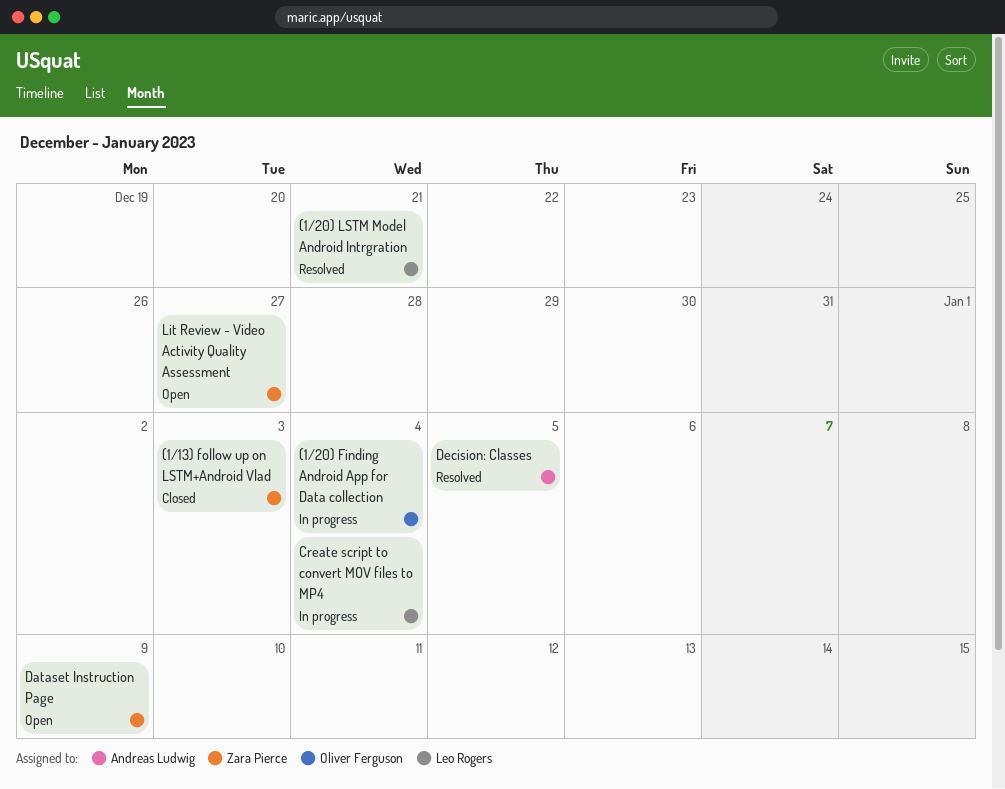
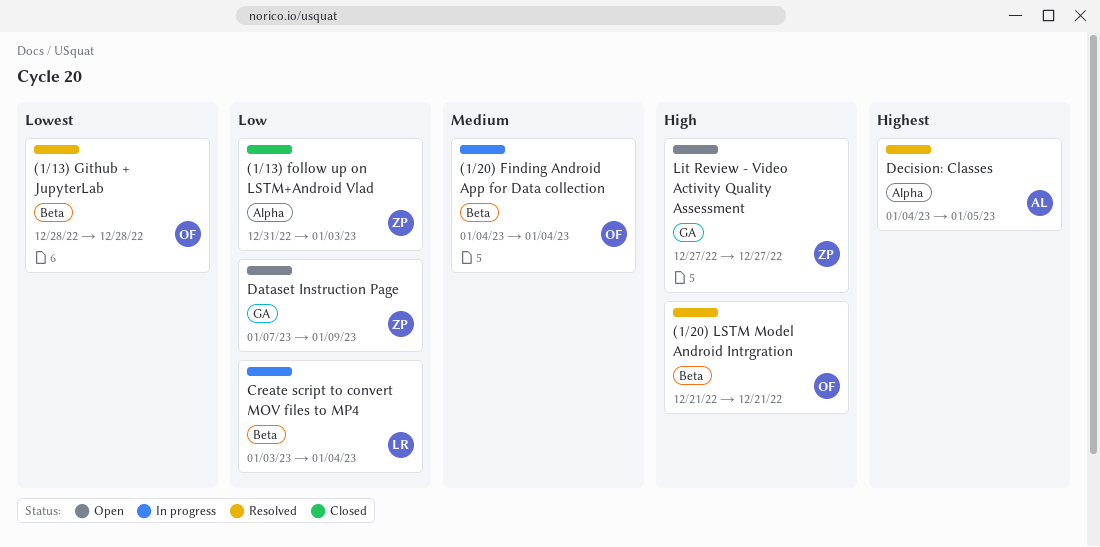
(1/13) Github + JupyterLab: none -> present
(1/20) LSTM Model Android Intrgration, owner: Leo Rogers -> Oliver Ferguson

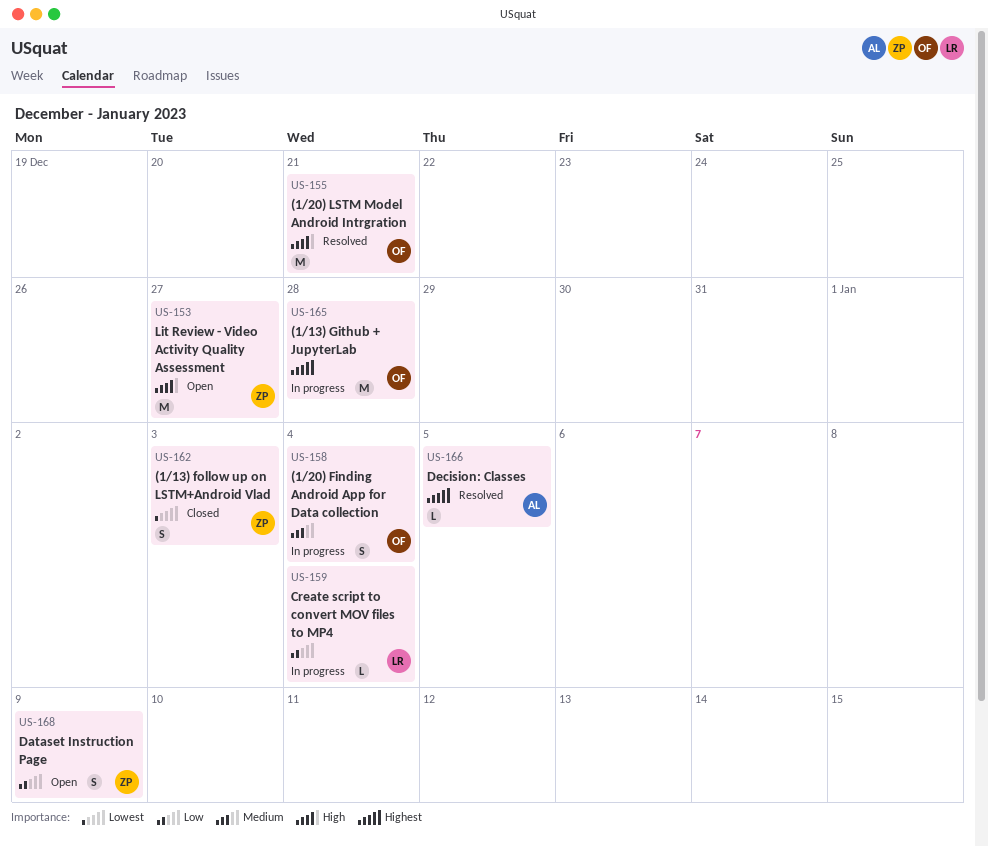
(1/13) follow up on LSTM+Android Vlad, priority: Low -> Lowest
(1/13) Github + JupyterLab, status: Resolved -> In progress
(1/13) Github + JupyterLab, priority: Lowest -> Highest

